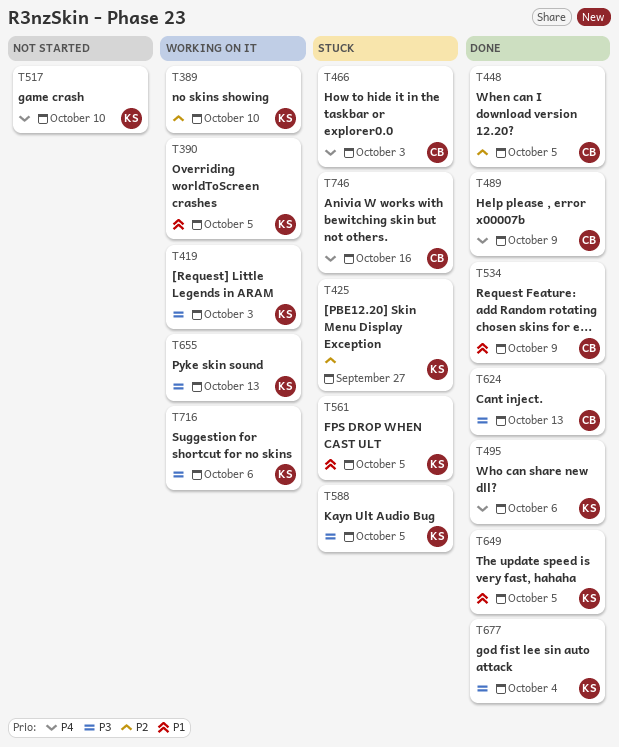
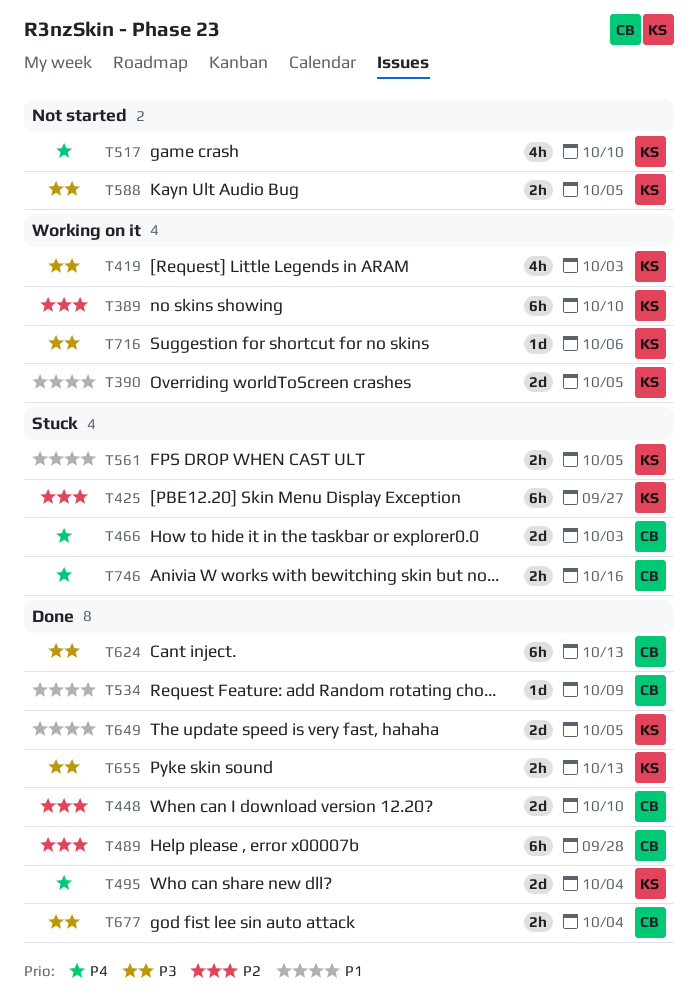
T448, due: Oct 5 -> Oct 10
T489, priority: P4 -> P2
T489, due: Oct 9 -> Sep 28
T495, due: Oct 6 -> Oct 4
T588, status: Stuck -> Not started
T655, status: Working on it -> Done
T677, owner: KS -> CB

